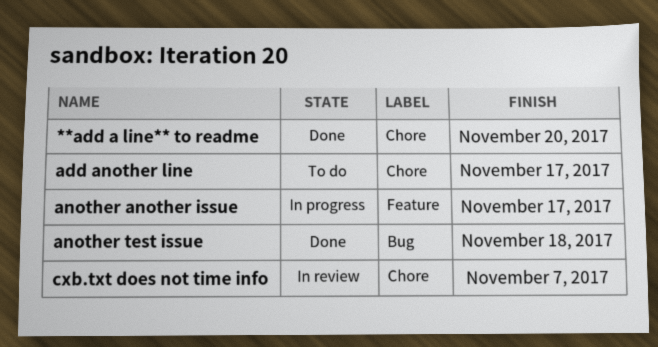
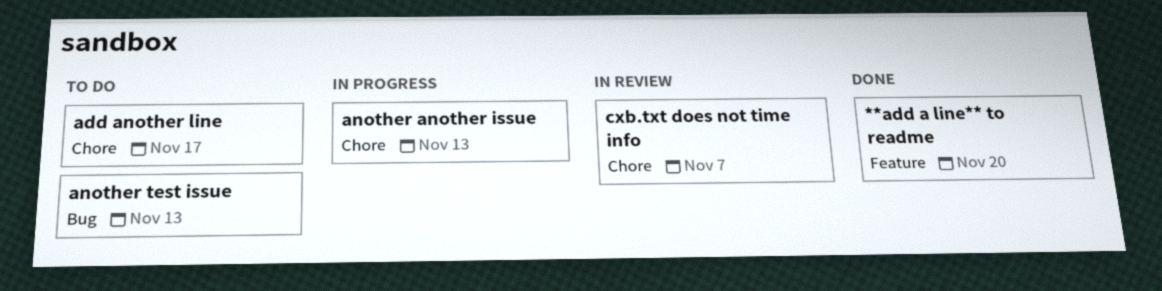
**add a line** to readme, label: Chore -> Feature
another another issue, label: Feature -> Chore
another another issue, due: Nov 17 -> Nov 13
another test issue, status: Done -> To do
another test issue, due: Nov 18 -> Nov 13

